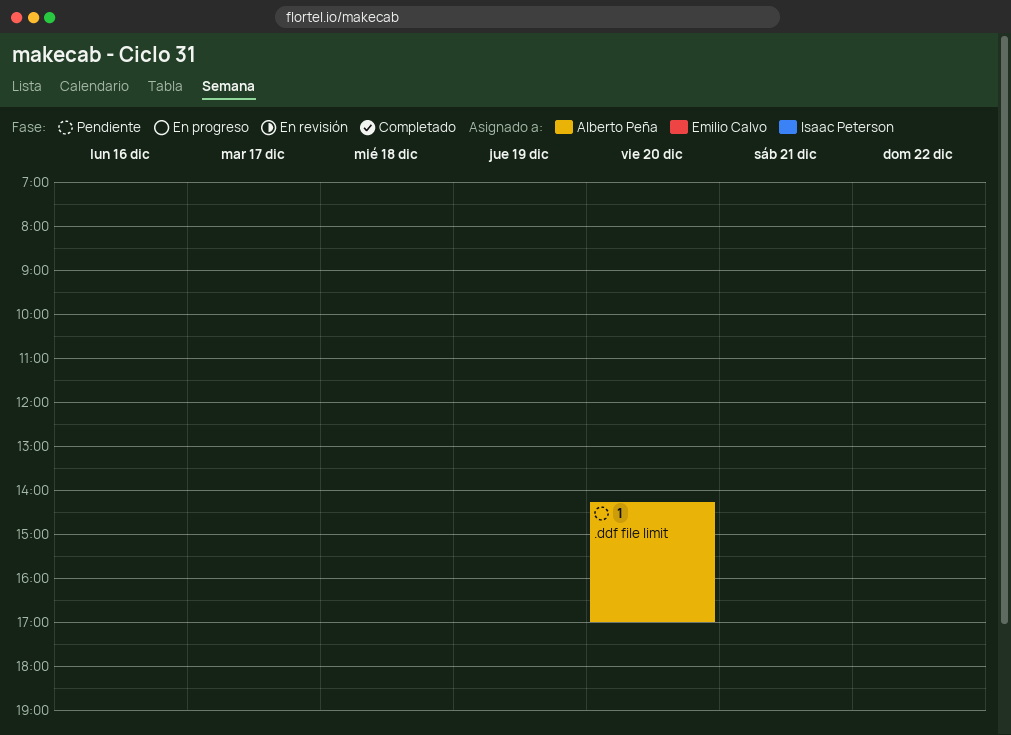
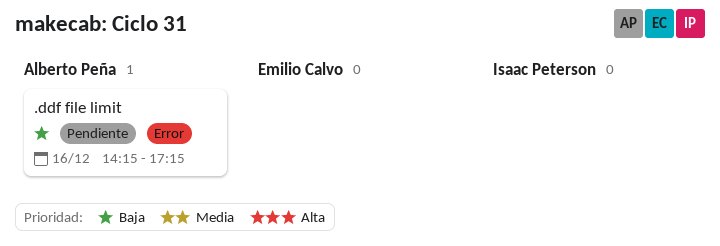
.ddf file limit, day: Dec 20 -> Dec 16
.ddf file limit, ends: 17:00 -> 17:15

